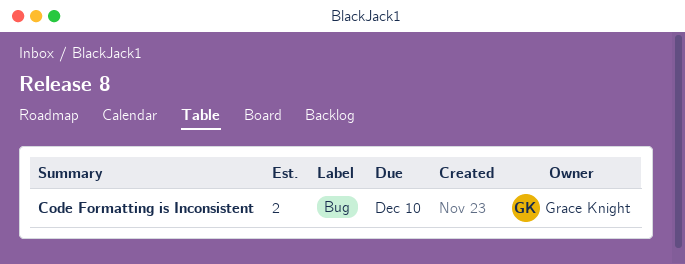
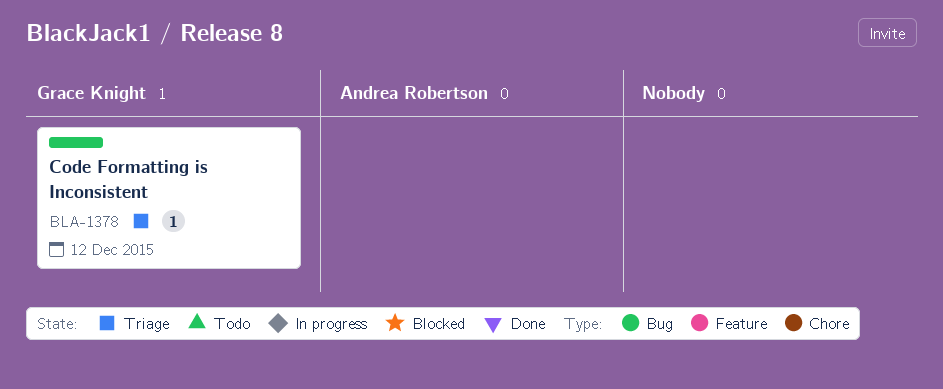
Code Formatting is Inconsistent, estimate: 2 -> 1
Code Formatting is Inconsistent, due: Dec 10 -> Dec 12

